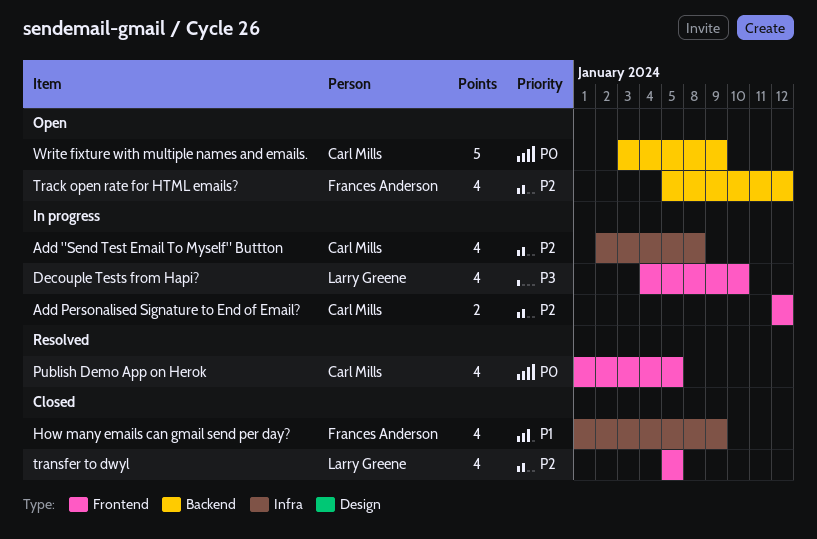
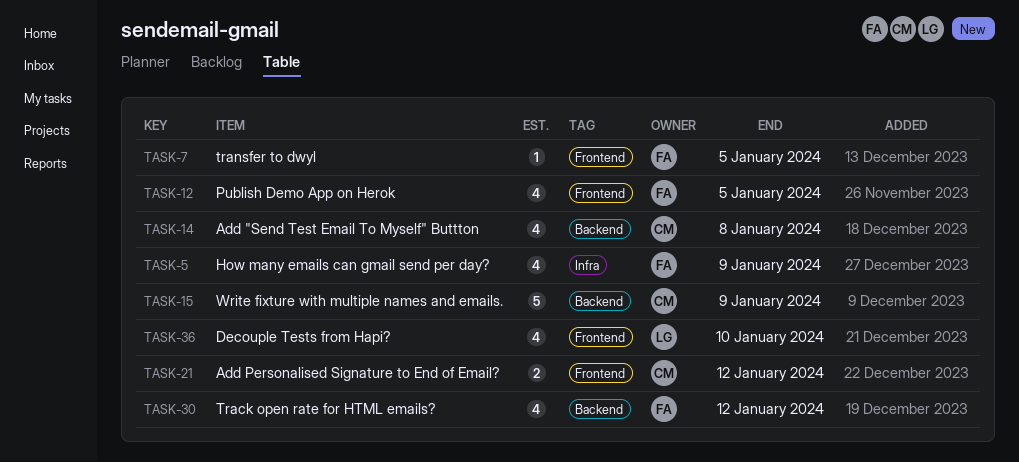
Add "Send Test Email To Myself" Buttton, label: Infra -> Backend
Publish Demo App on Herok, owner: Carl Mills -> Frances Anderson
transfer to dwyl, owner: Larry Greene -> Frances Anderson
transfer to dwyl, estimate: 4 -> 1

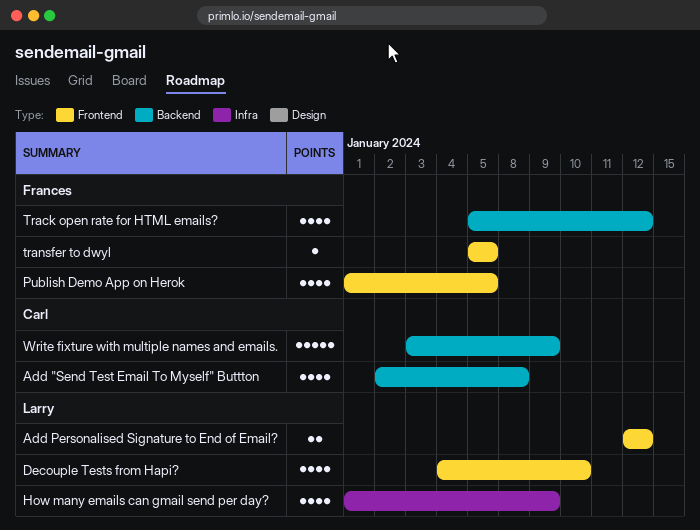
Add Personalised Signature to End of Email?, owner: Carl -> Larry
How many emails can gmail send per day?, owner: Frances -> Larry

